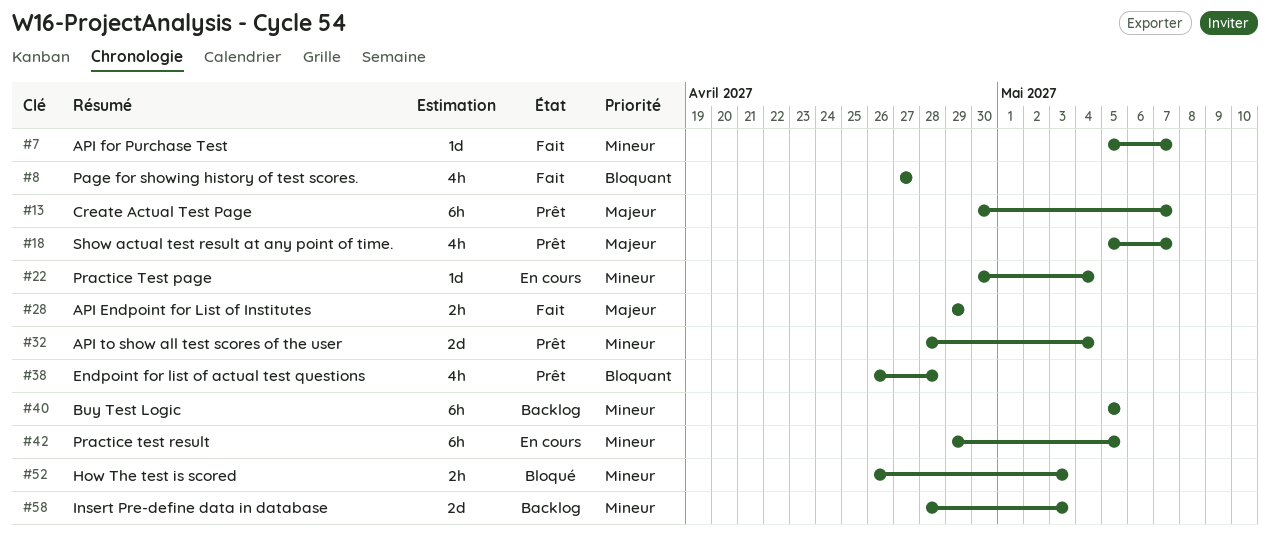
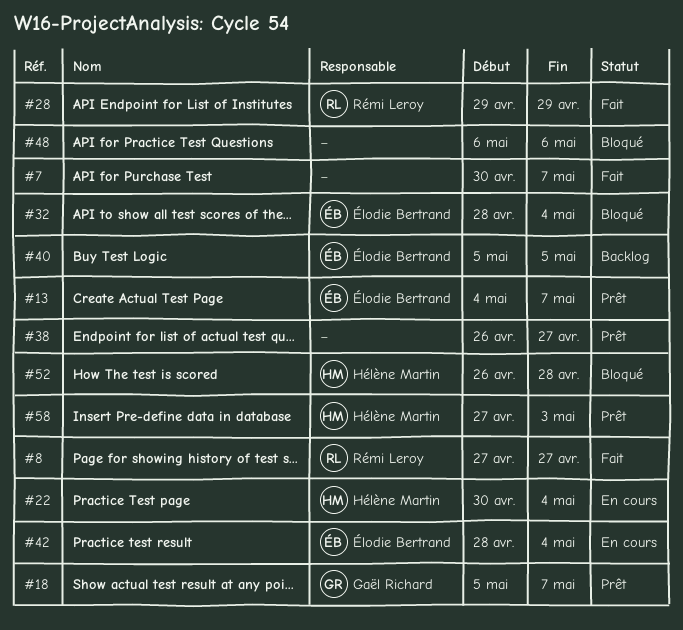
#7, start: May 5 -> Apr 30
#13, start: Apr 30 -> May 4
#32, status: Prêt -> Bloqué
#38, due: Apr 28 -> Apr 27
#42, start: Apr 29 -> Apr 28
#42, due: May 5 -> May 4
#48: none -> present
#52, due: May 3 -> Apr 28
#58, status: Backlog -> Prêt
#58, start: Apr 28 -> Apr 27

